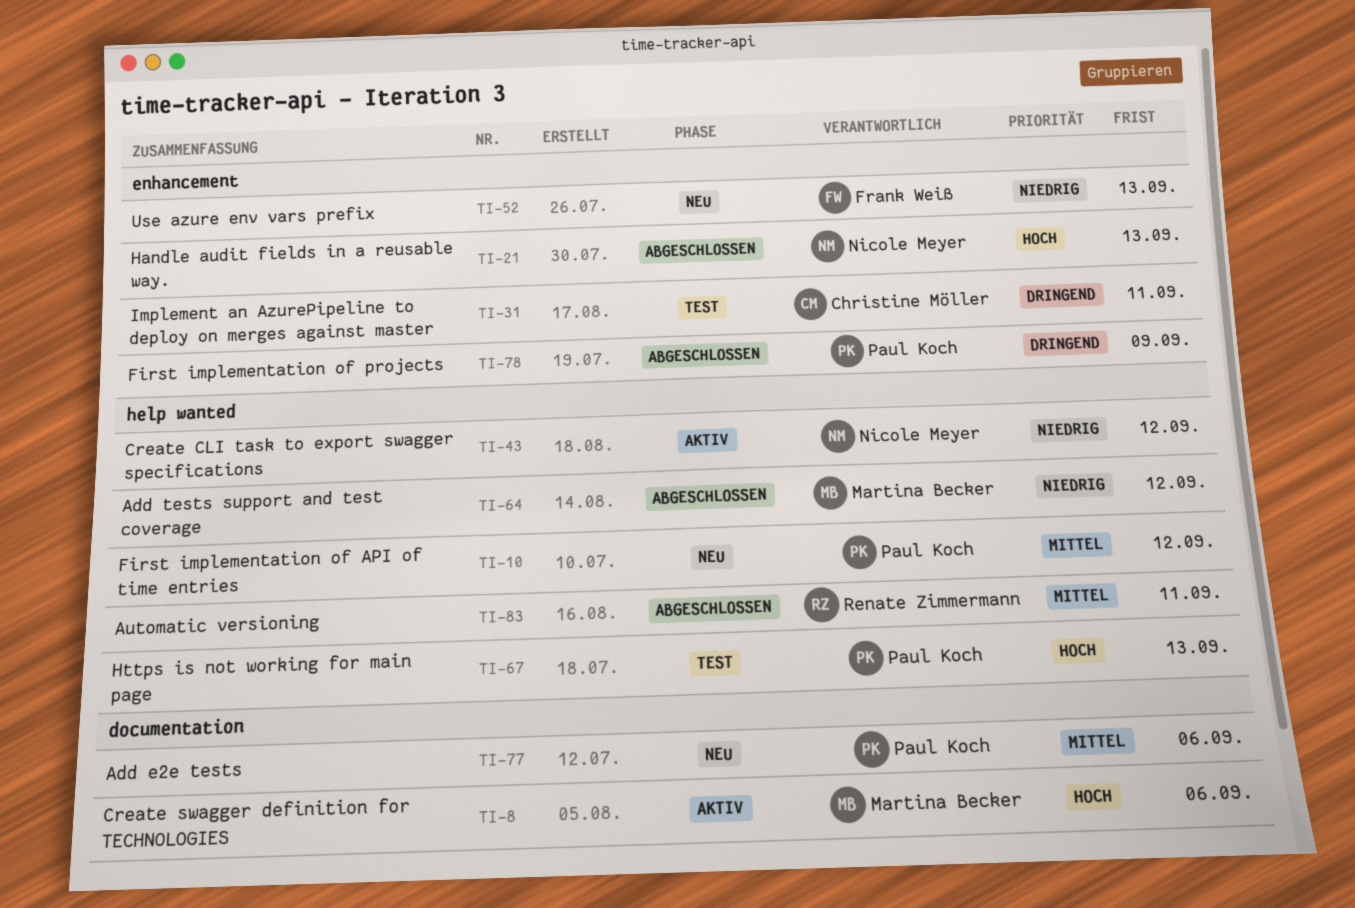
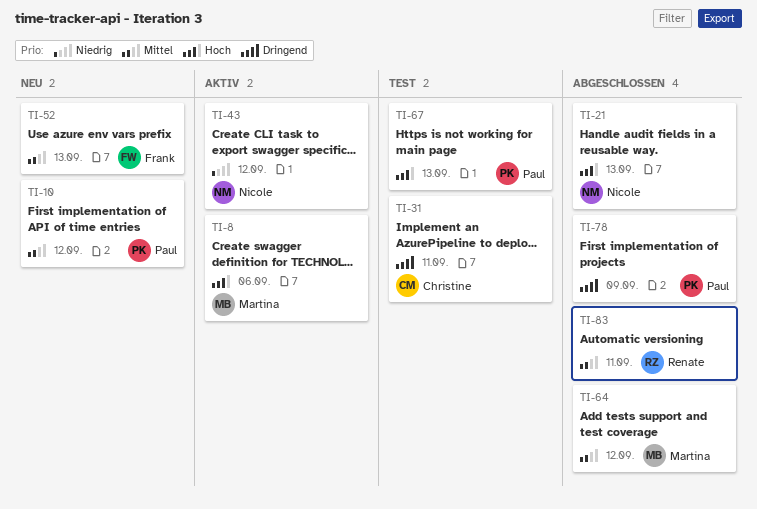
TI-52, priority: Niedrig -> Mittel
TI-64, priority: Niedrig -> Mittel
TI-77: present -> none

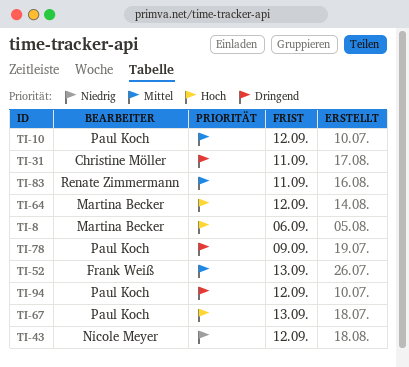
TI-21: present -> none
TI-64, priority: Mittel -> Hoch
TI-94: none -> present

